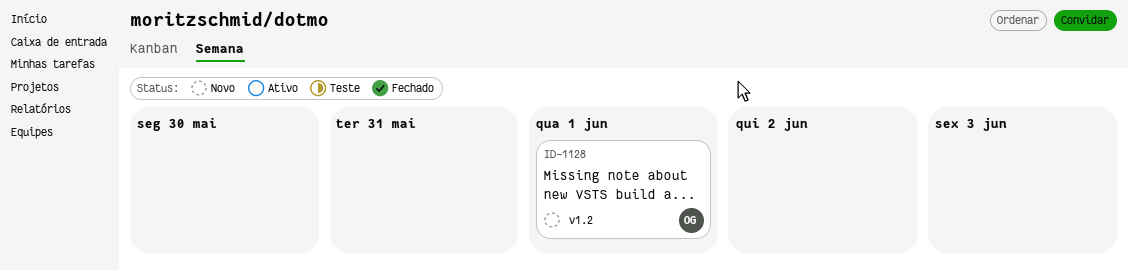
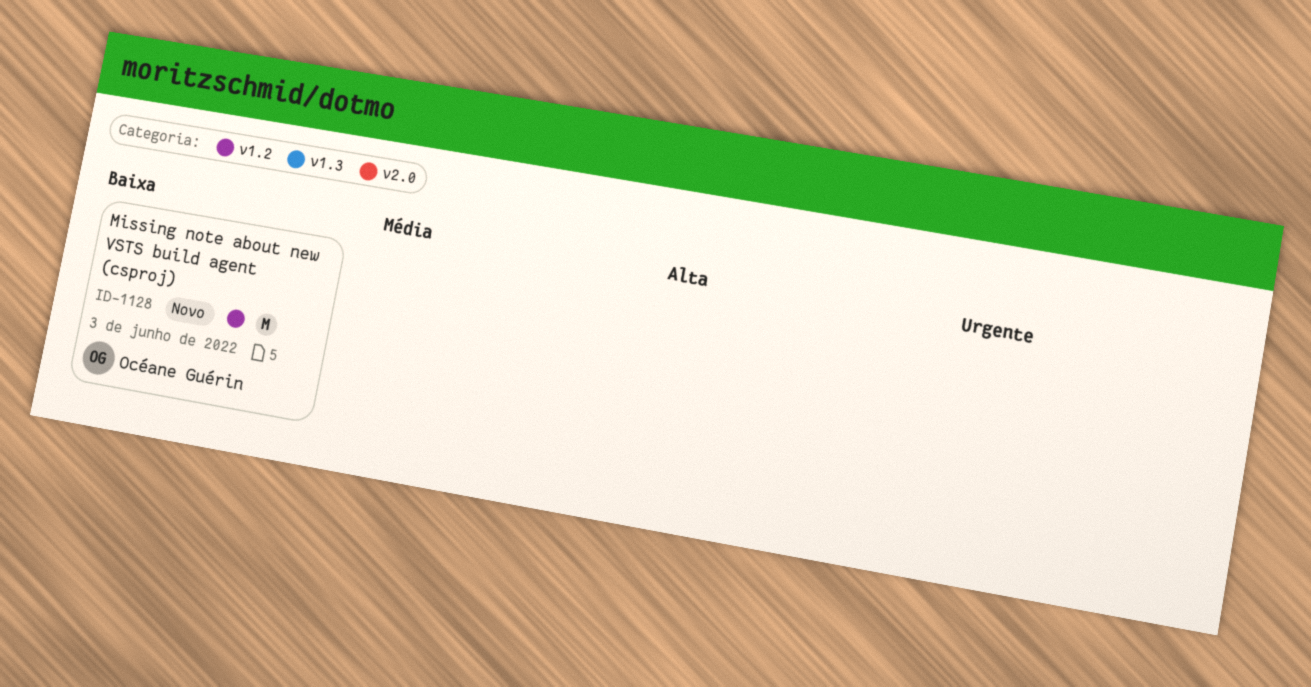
ID-1128, due: Jun 1 -> Jun 3

